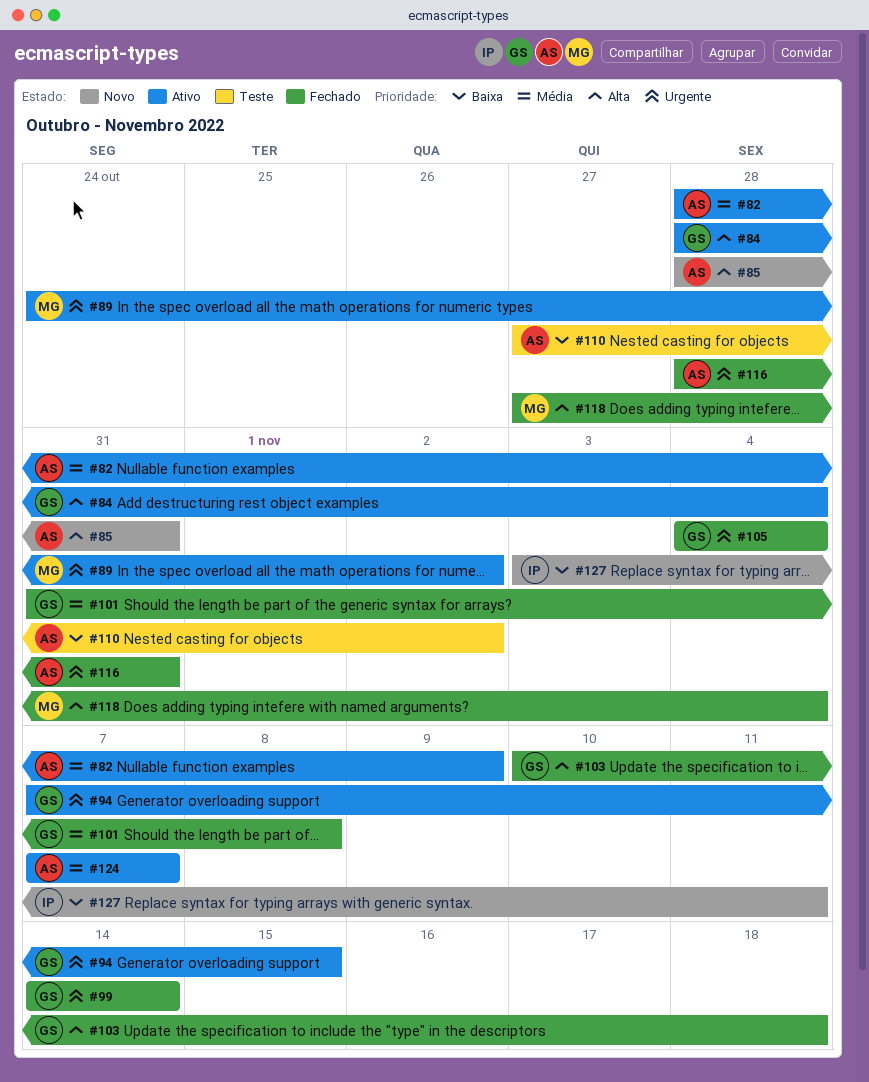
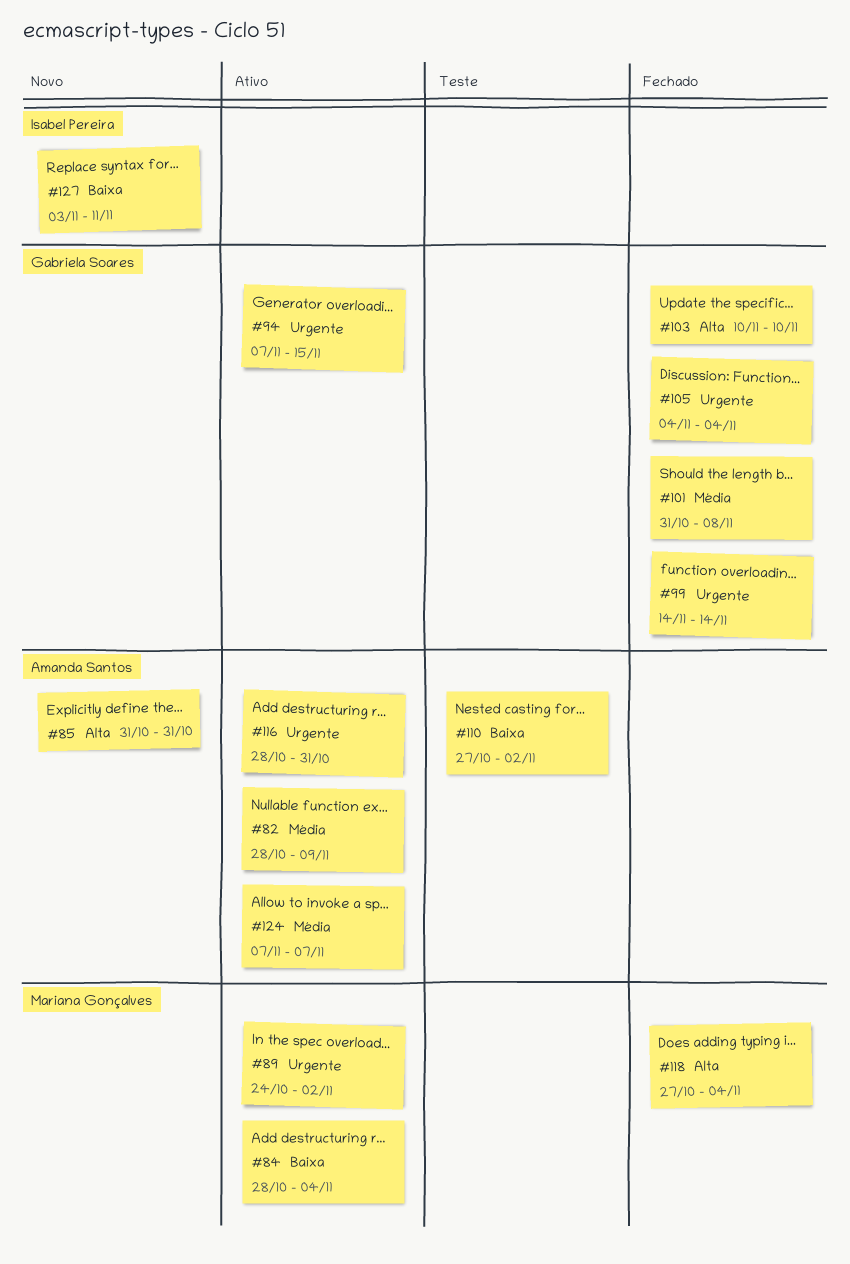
#84, owner: Gabriela Soares -> Mariana Gonçalves
#84, priority: Alta -> Baixa
#85, start: Oct 28 -> Oct 31
#103, due: Nov 18 -> Nov 10
#116, status: Fechado -> Ativo

